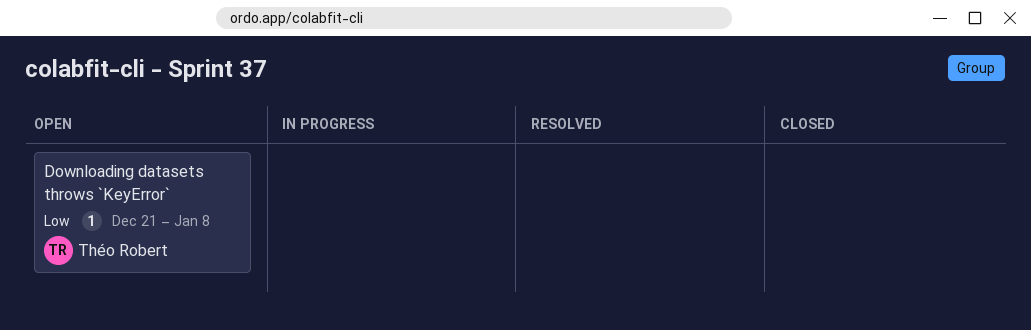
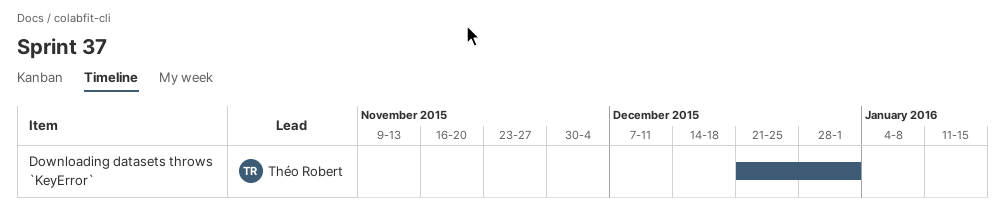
Downloading datasets throws `KeyError`, due: Jan 8 -> Jan 1

